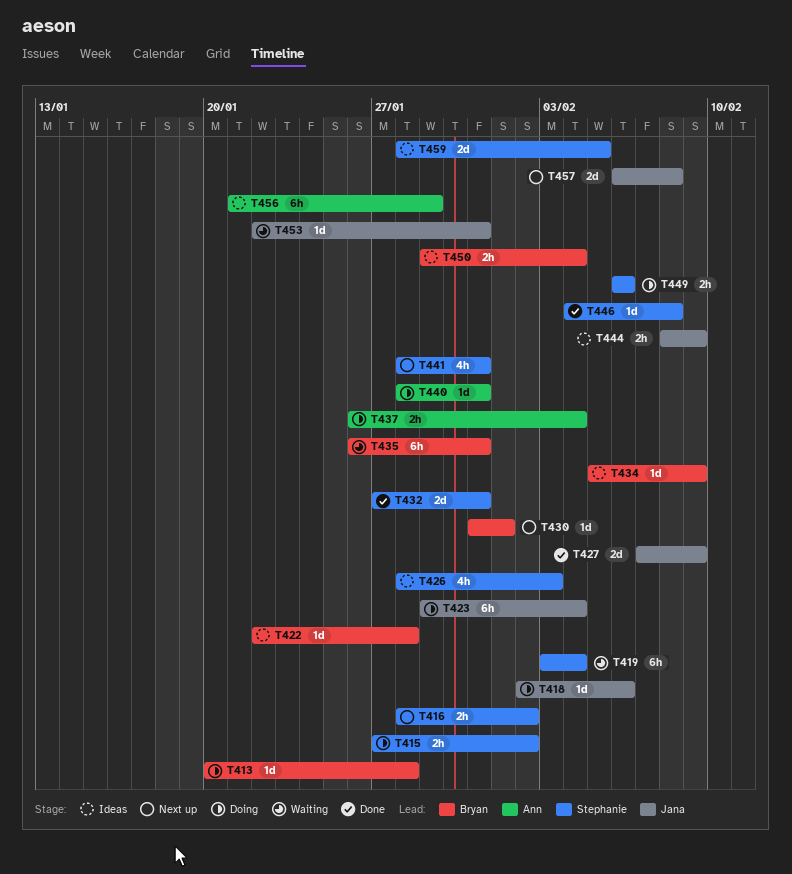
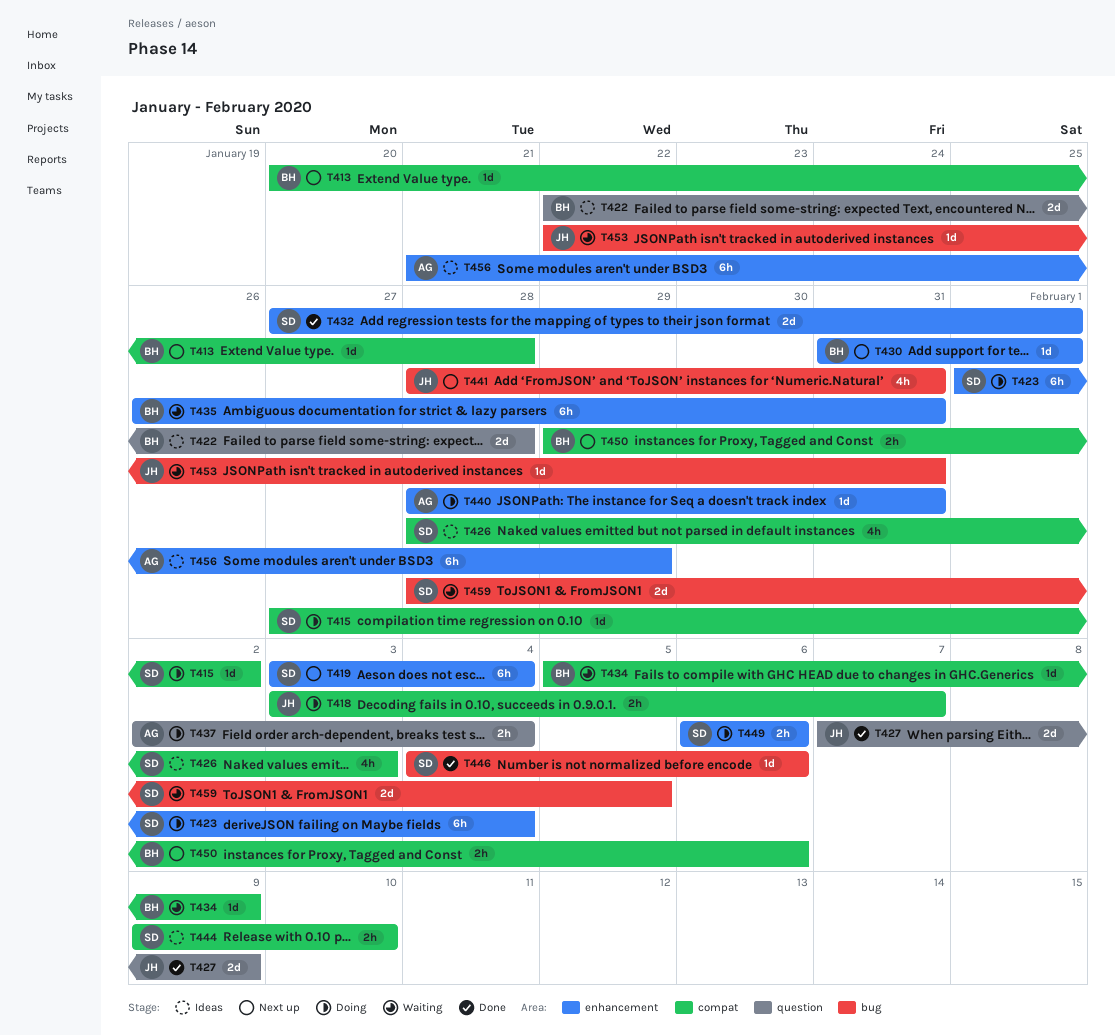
T413, status: Doing -> Next up
T415, estimate: 2h -> 1d
T416: present -> none
T418, estimate: 1d -> 2h
T418, start: Feb 2 -> Feb 3
T418, due: Feb 6 -> Feb 7
T419, status: Waiting -> Next up
T422, estimate: 1d -> 2d
T423, owner: Jana -> Stephanie
T423, start: Jan 29 -> Feb 1
T432, due: Jan 31 -> Feb 1
T434, status: Ideas -> Waiting
T437, start: Jan 26 -> Feb 2
T441, owner: Stephanie -> Jana
T444, owner: Jana -> Stephanie
T444, start: Feb 8 -> Feb 9
T444, due: Feb 9 -> Feb 10
T446, due: Feb 8 -> Feb 6
T450, status: Ideas -> Next up
T450, due: Feb 4 -> Feb 6
T457: present -> none
T459, status: Ideas -> Waiting

